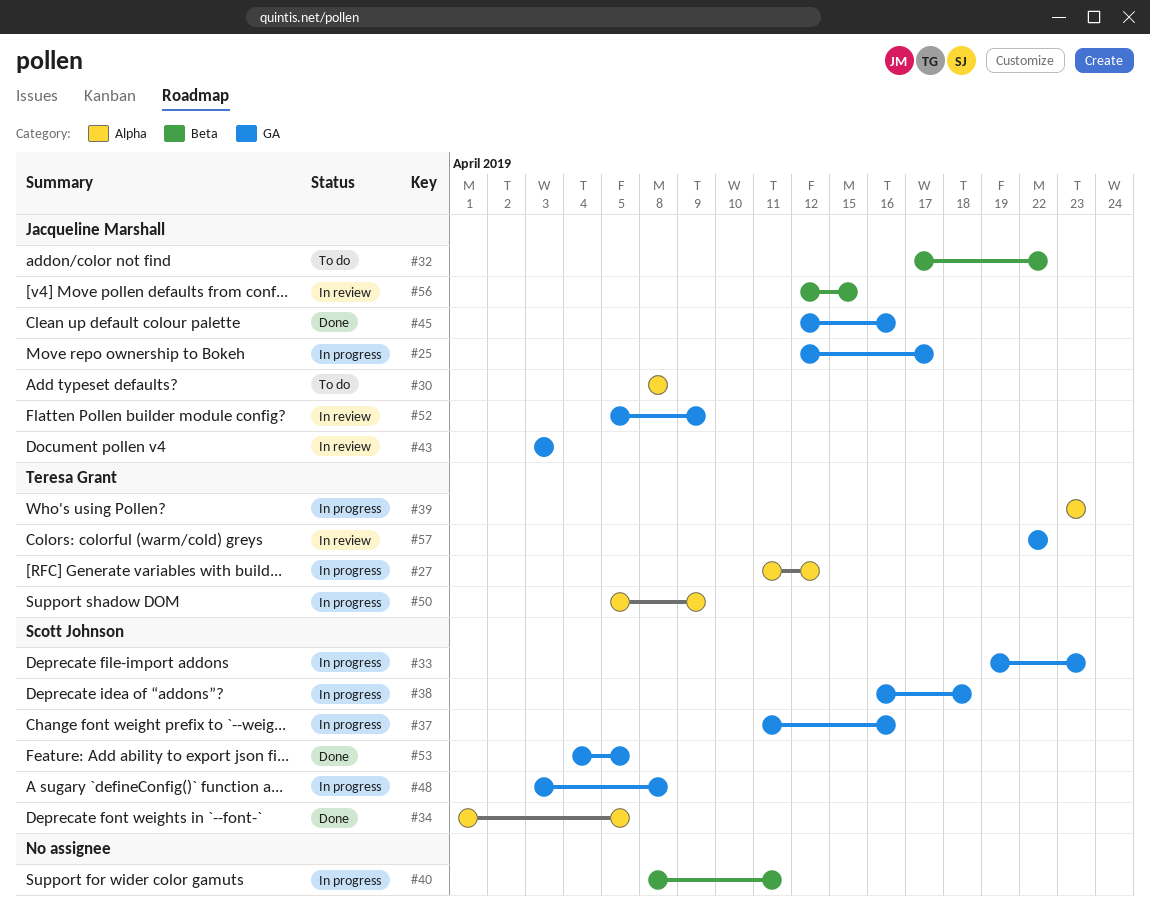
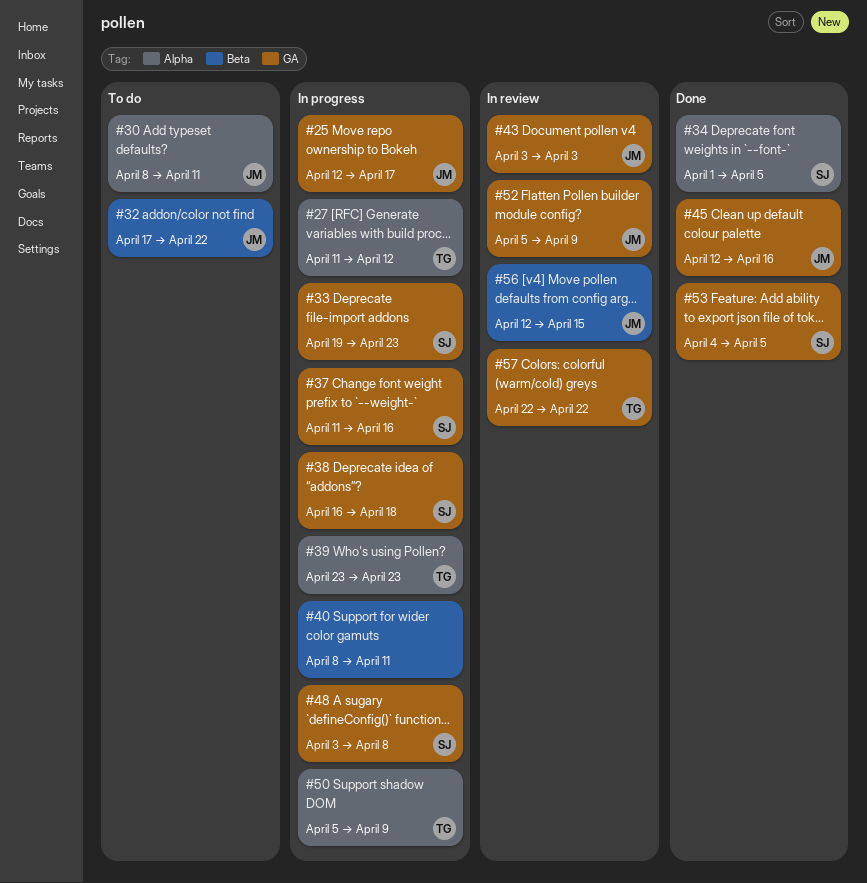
#30, due: Apr 8 -> Apr 11

